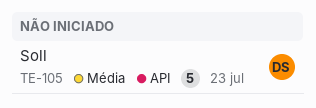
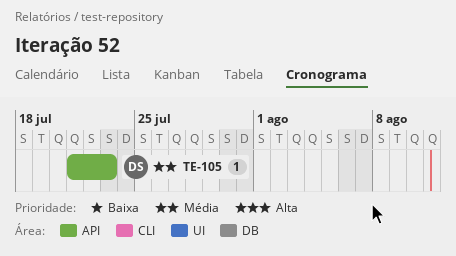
TE-105, estimate: 5 -> 1

